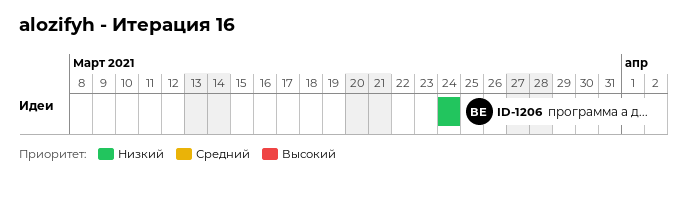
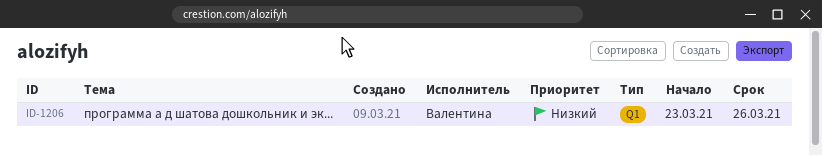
ID-1206, start: Mar 24 -> Mar 23
ID-1206, due: Mar 24 -> Mar 26

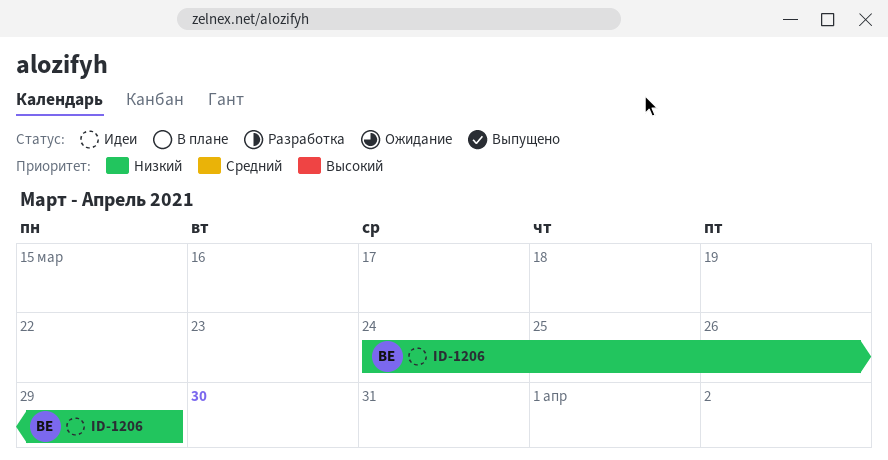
ID-1206, start: Mar 23 -> Mar 24
ID-1206, due: Mar 26 -> Mar 29

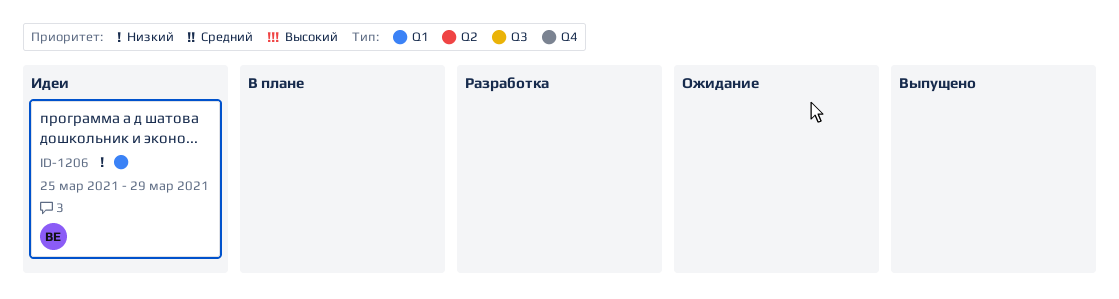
ID-1206, start: Mar 24 -> Mar 25

